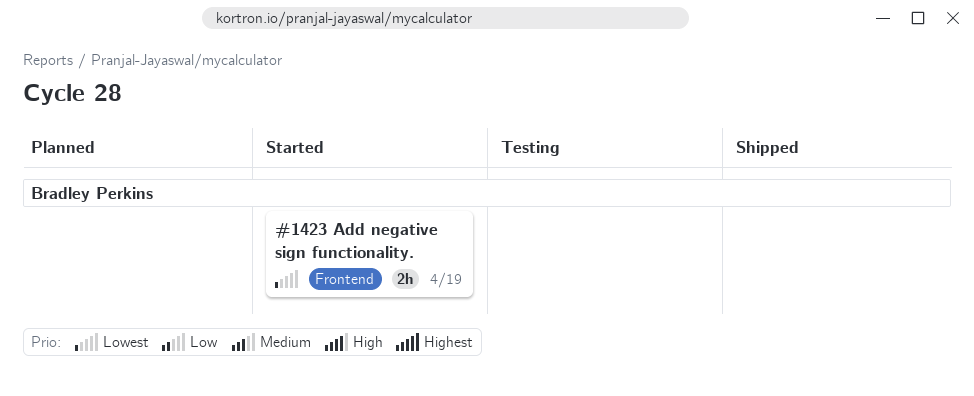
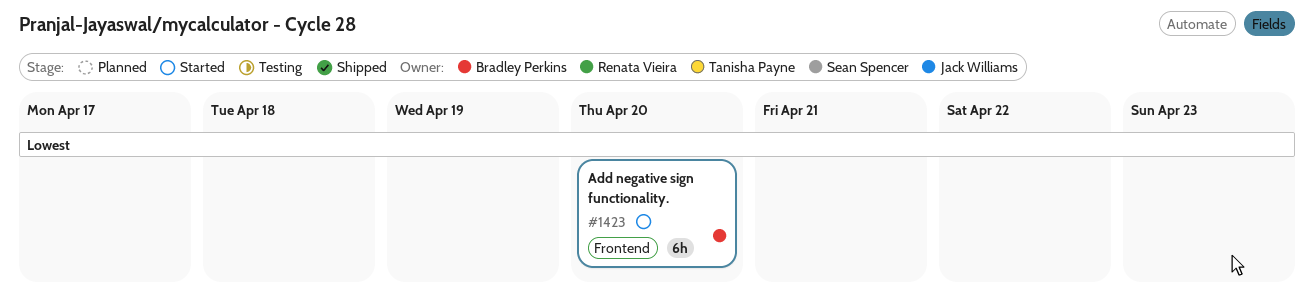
#1423, estimate: 2h -> 6h
#1423, due: Apr 19 -> Apr 20

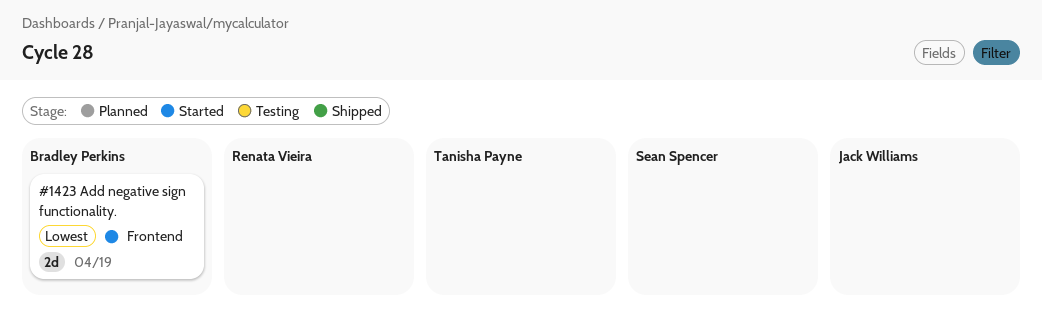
#1423, estimate: 6h -> 2d
#1423, due: Apr 20 -> Apr 19

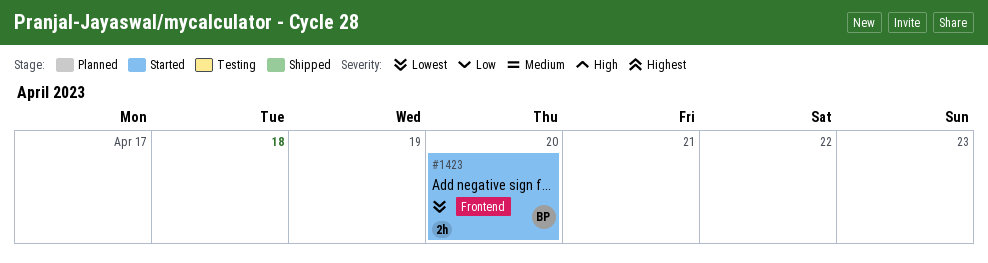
#1423, estimate: 2d -> 2h
#1423, due: Apr 19 -> Apr 20

